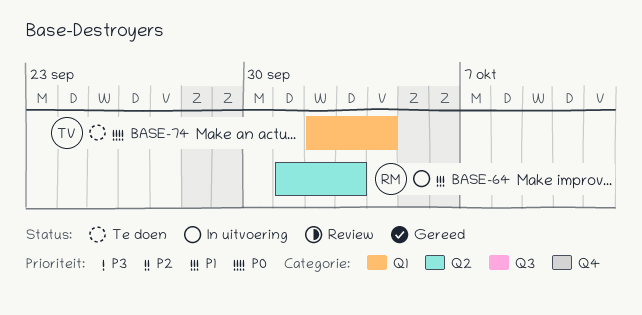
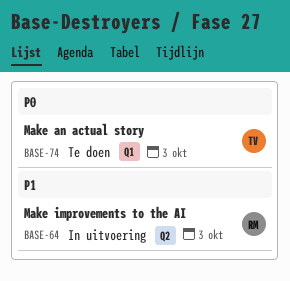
BASE-74, due: Oct 4 -> Oct 3

